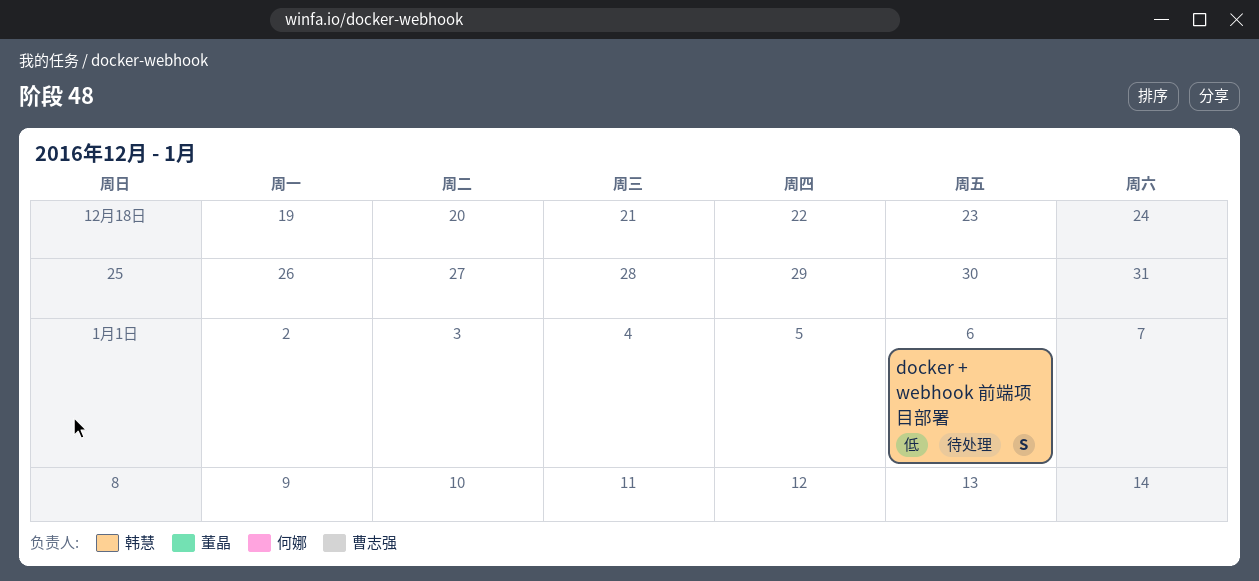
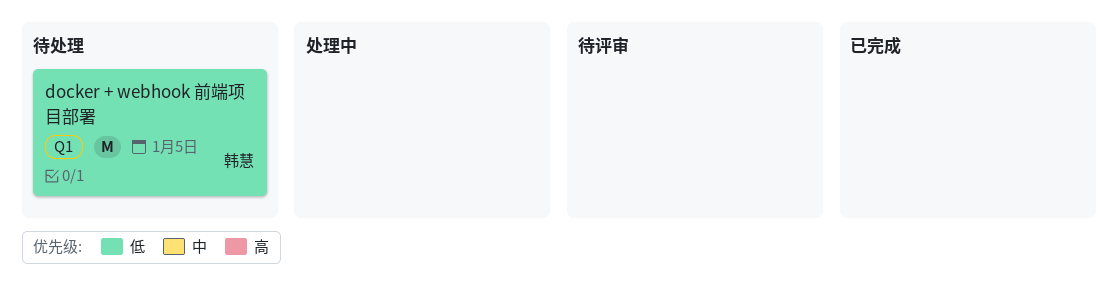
docker + webhook 前端项目部署, estimate: S -> M
docker + webhook 前端项目部署, due: Jan 6 -> Jan 5

